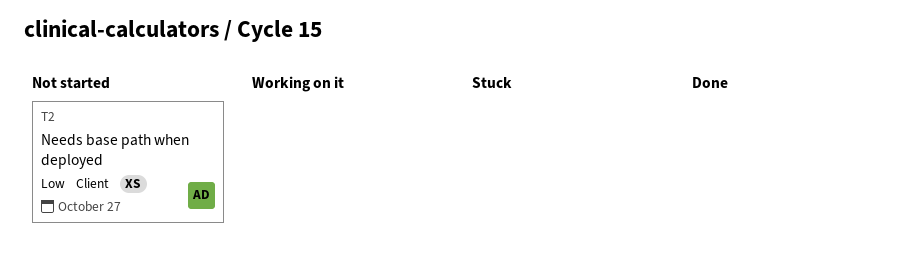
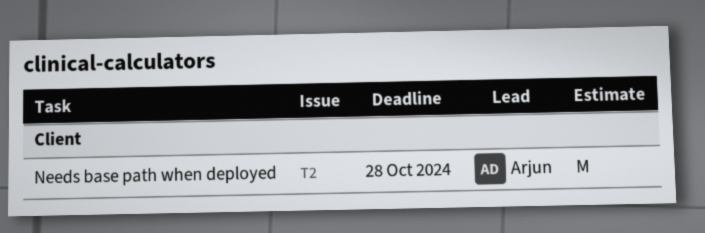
T2, estimate: XS -> M
T2, due: Oct 27 -> Oct 28

